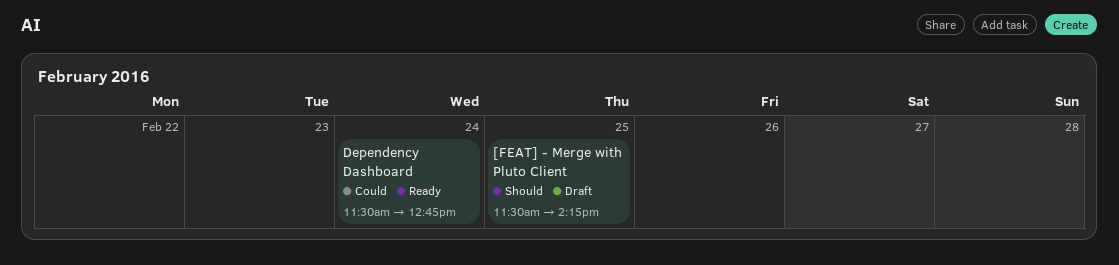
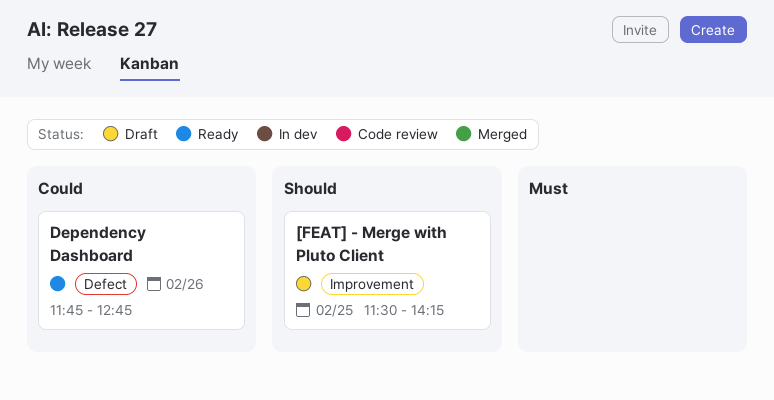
Dependency Dashboard, day: Feb 24 -> Feb 26
Dependency Dashboard, begins: 11:30 -> 11:45

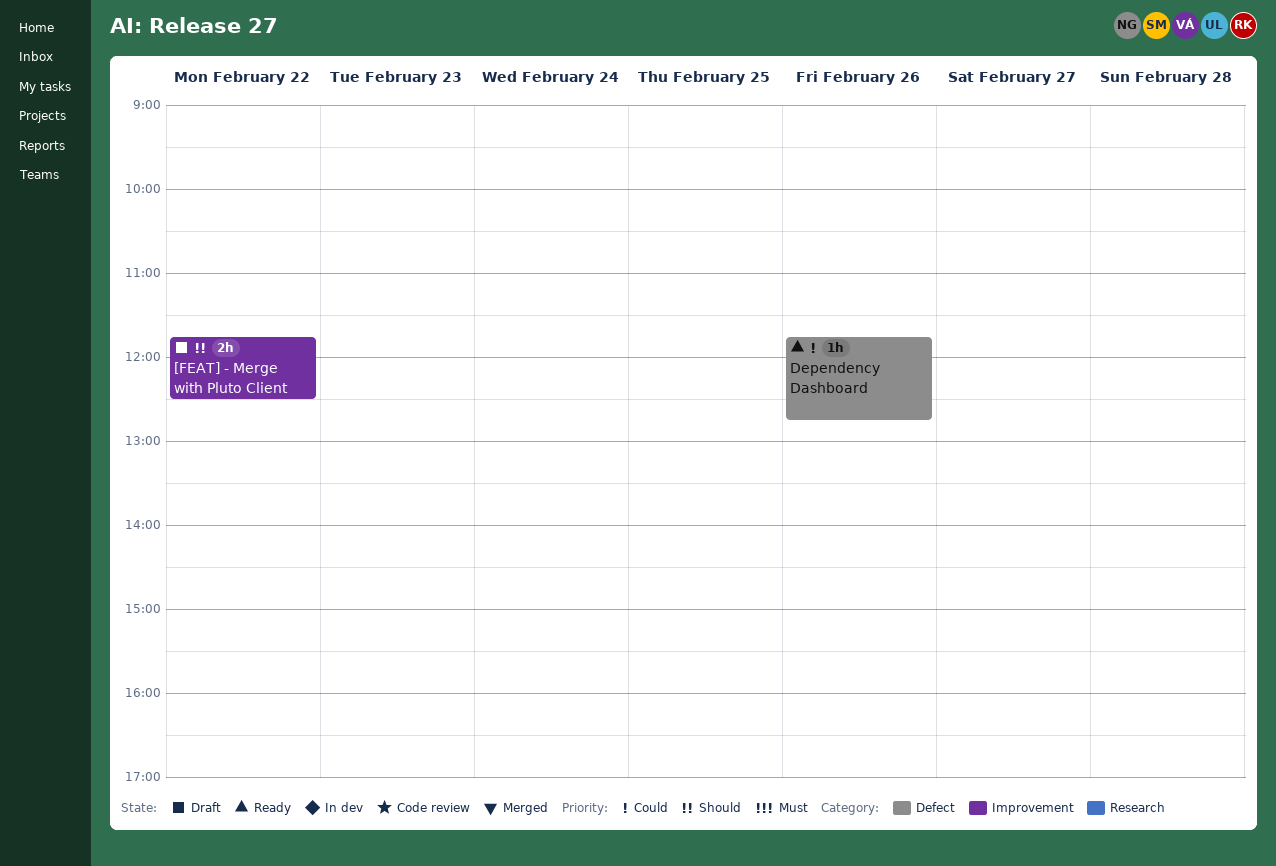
[FEAT] - Merge with Pluto Client, day: Feb 25 -> Feb 22
[FEAT] - Merge with Pluto Client, begins: 11:30 -> 11:45
[FEAT] - Merge with Pluto Client, ends: 14:15 -> 12:30

